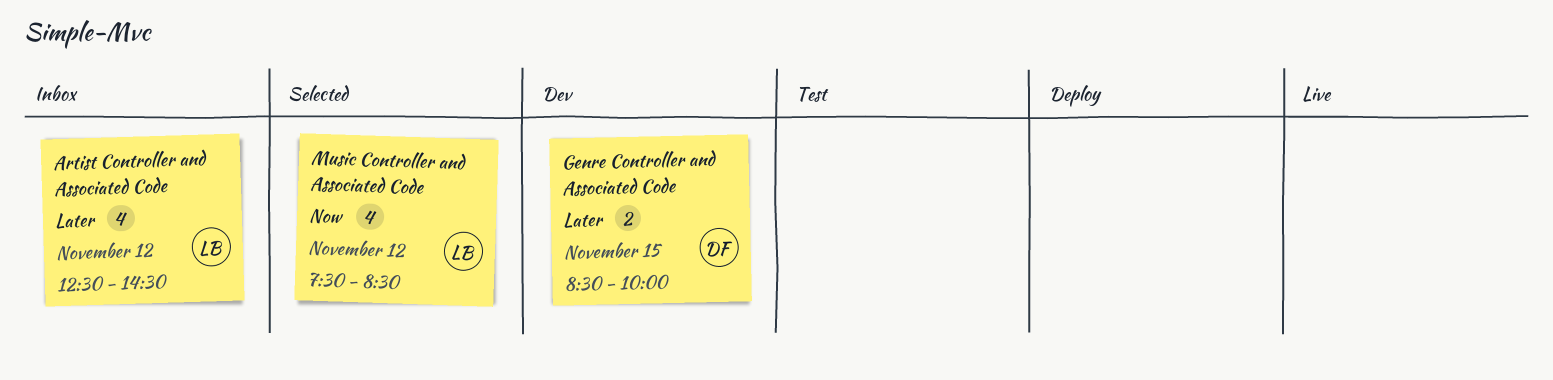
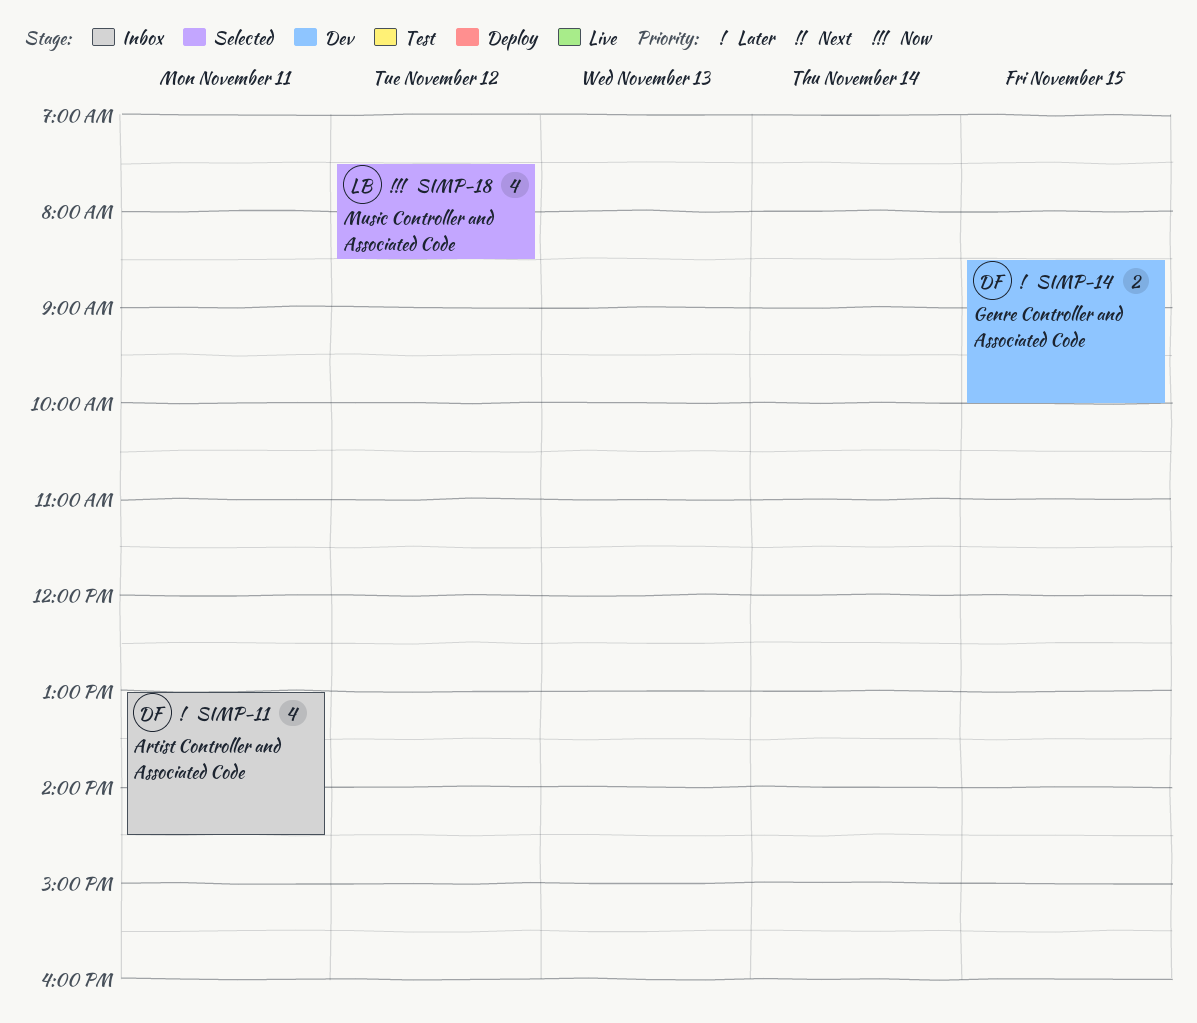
Artist Controller and Associated Code, owner: LB -> DF
Artist Controller and Associated Code, day: Nov 12 -> Nov 11
Artist Controller and Associated Code, begins: 12:30 -> 13:00

